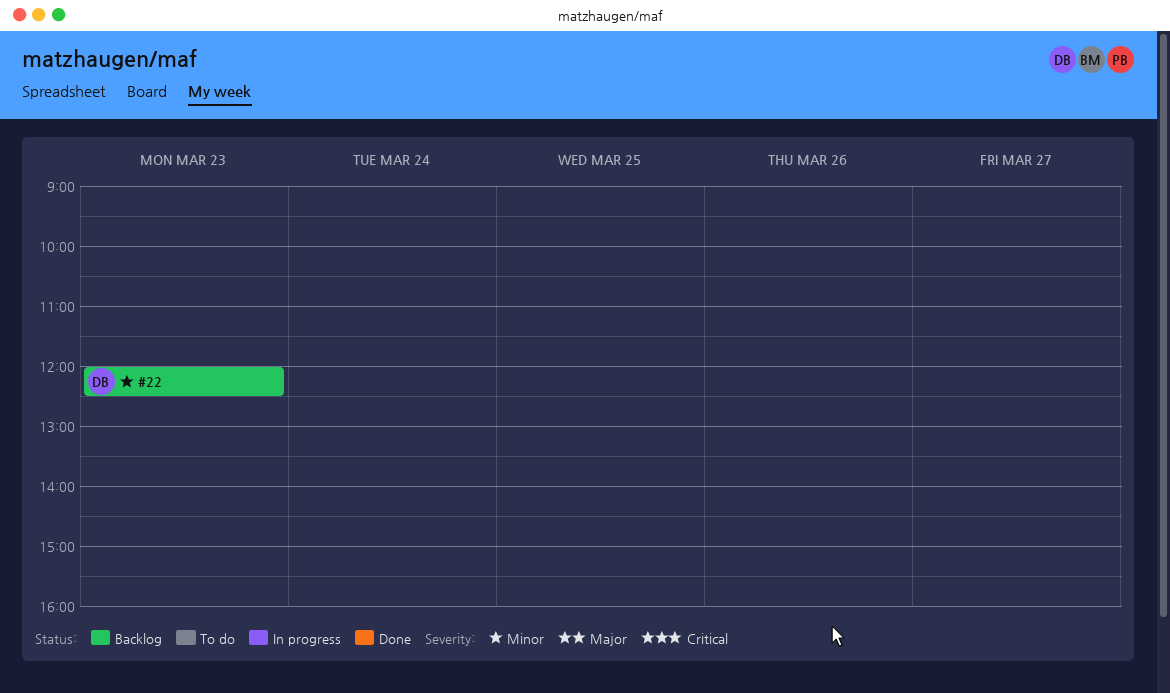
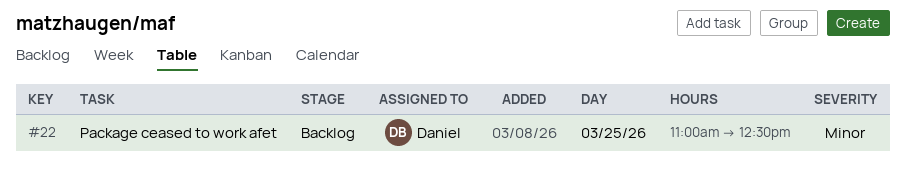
#22, day: Mar 23 -> Mar 25
#22, begins: 12:00 -> 11:00

